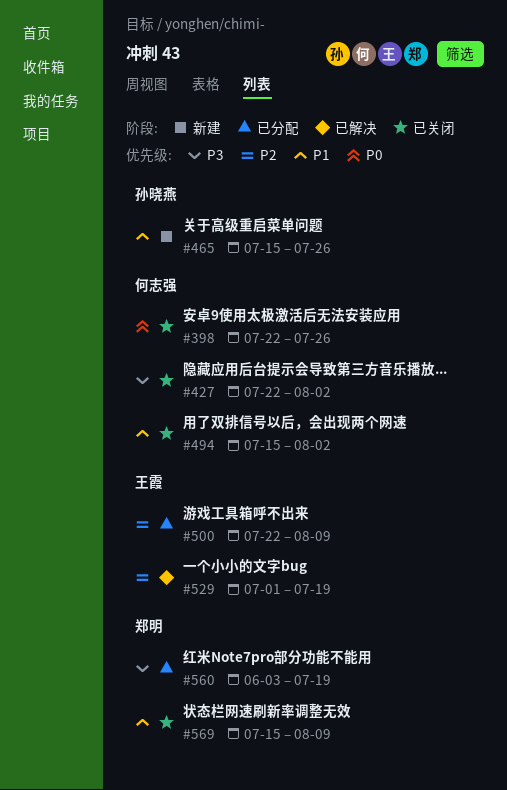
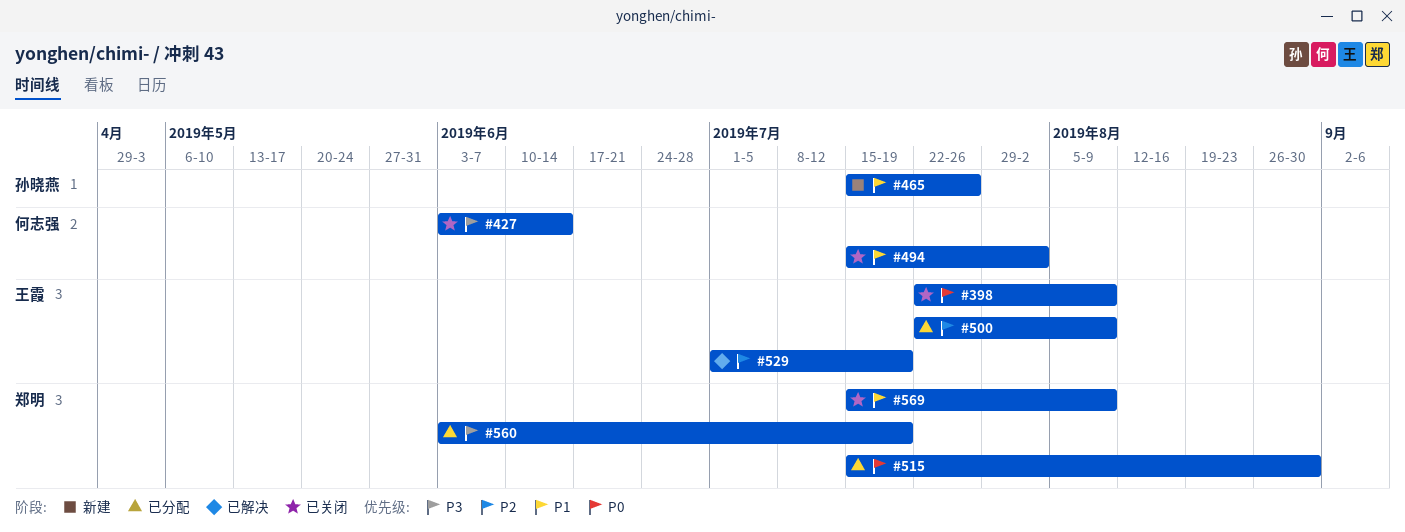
#398, owner: 何志强 -> 王霞
#398, due: Jul 26 -> Aug 9
#427, start: Jul 22 -> Jun 3
#427, due: Aug 2 -> Jun 14
#515: none -> present

